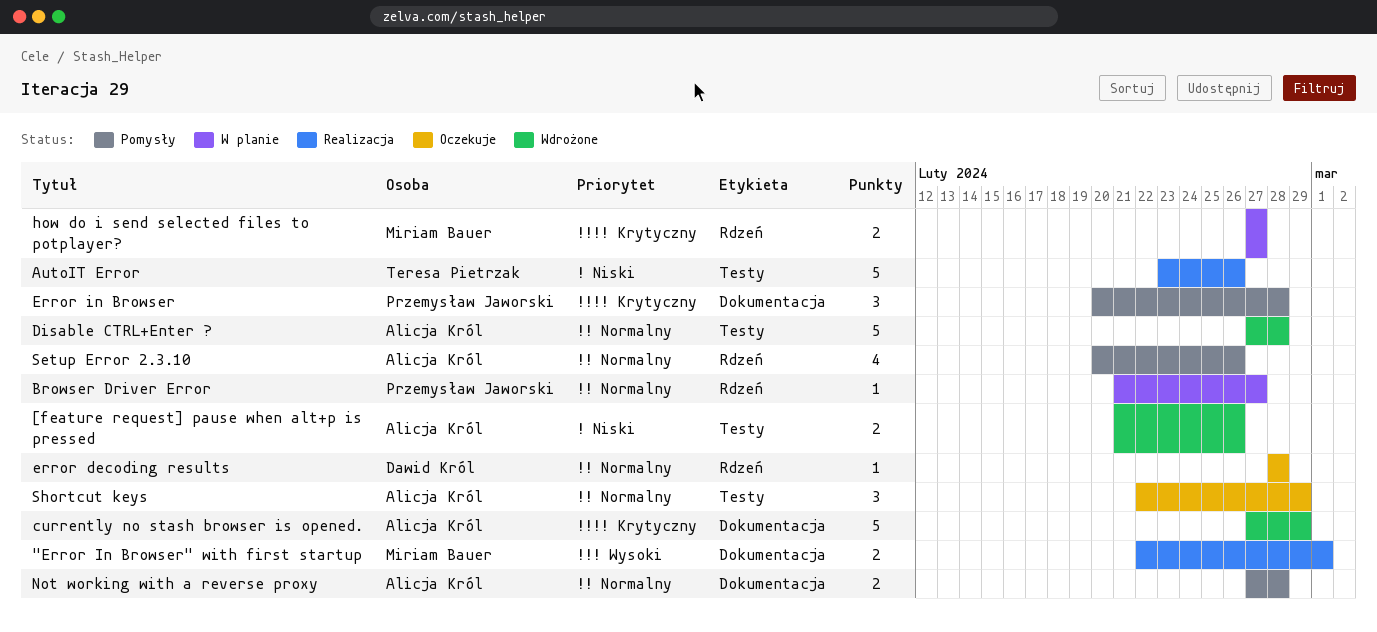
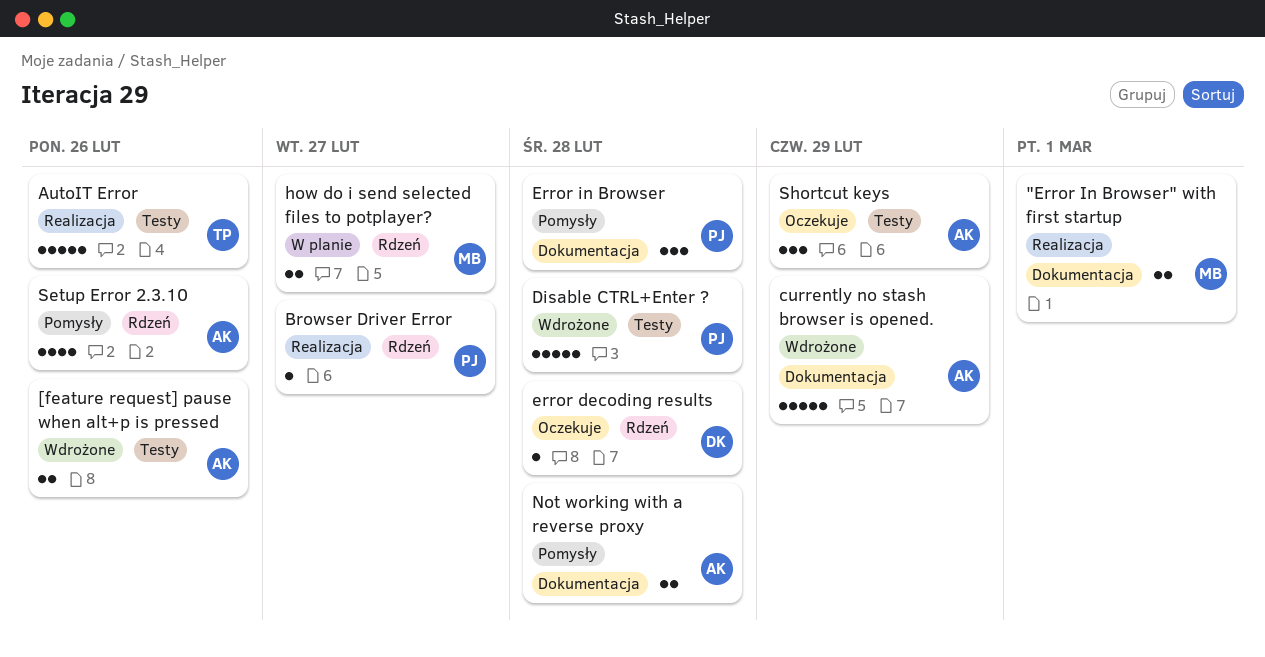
Browser Driver Error, status: W planie -> Realizacja
Disable CTRL+Enter ?, owner: Alicja Król -> Przemysław Jaworski

